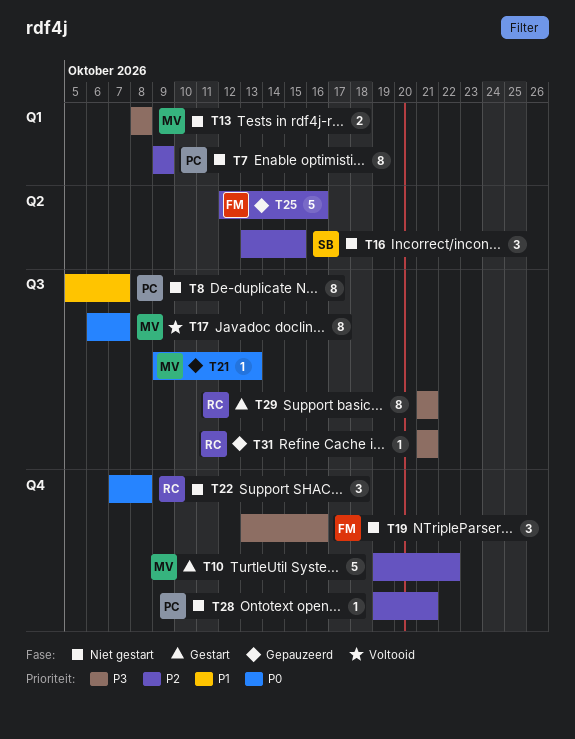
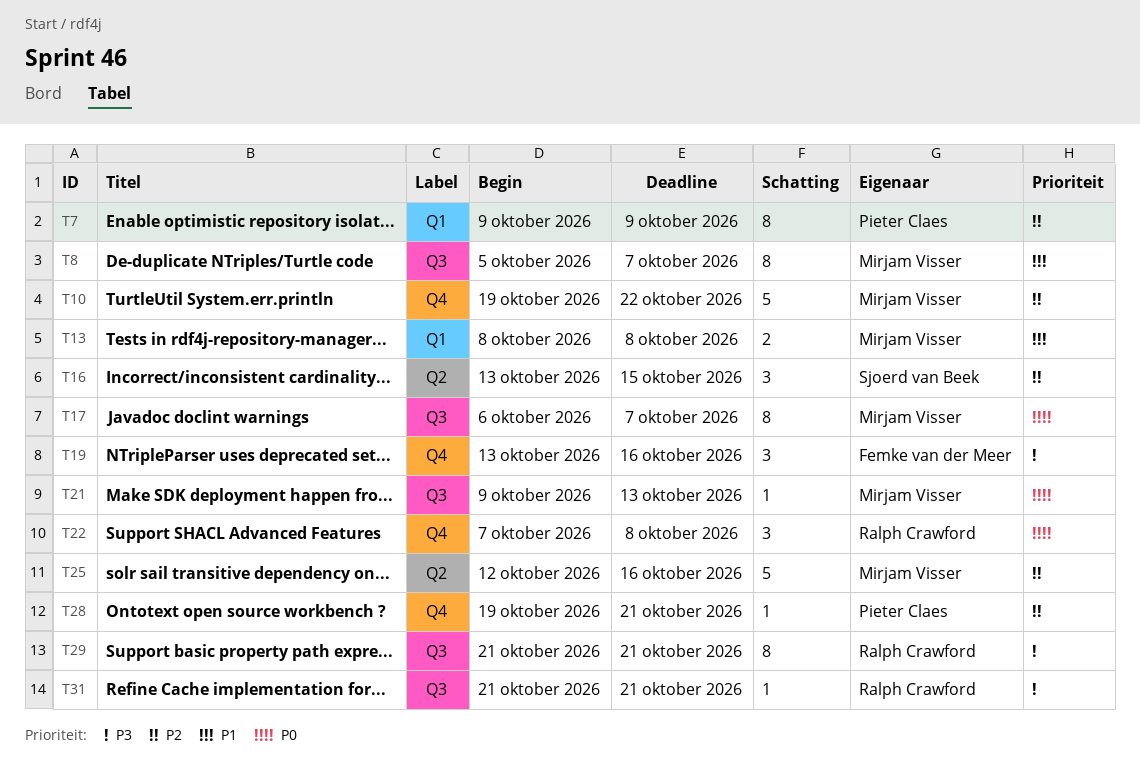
T8, owner: Pieter Claes -> Mirjam Visser
T13, priority: P3 -> P1
T25, owner: Femke van der Meer -> Mirjam Visser

